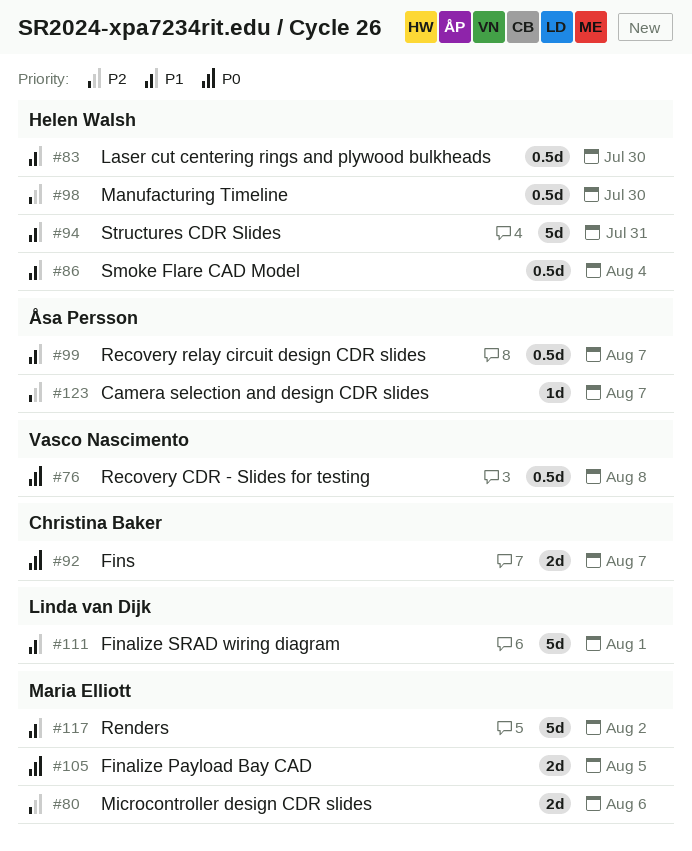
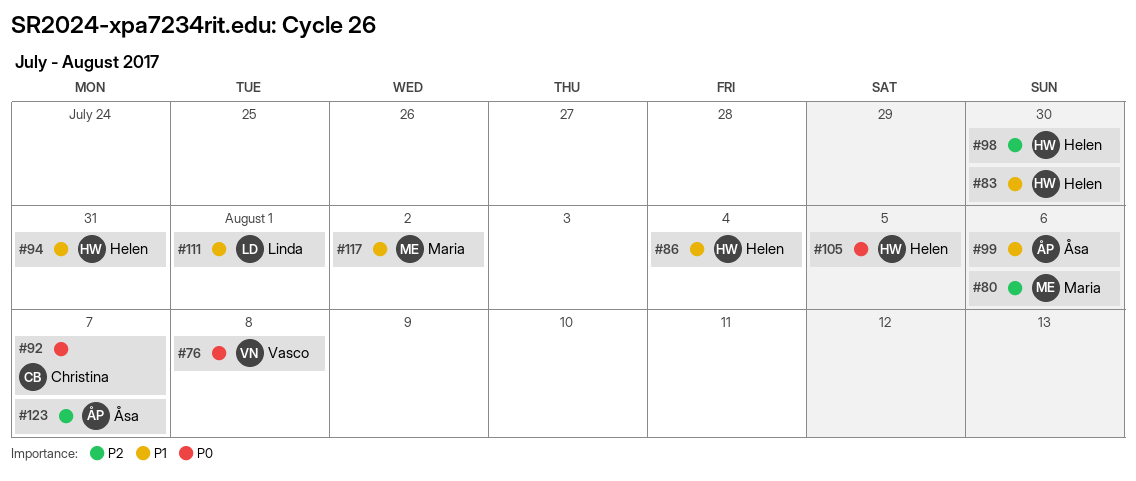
#99, due: Aug 7 -> Aug 6
#105, owner: Maria Elliott -> Helen Walsh

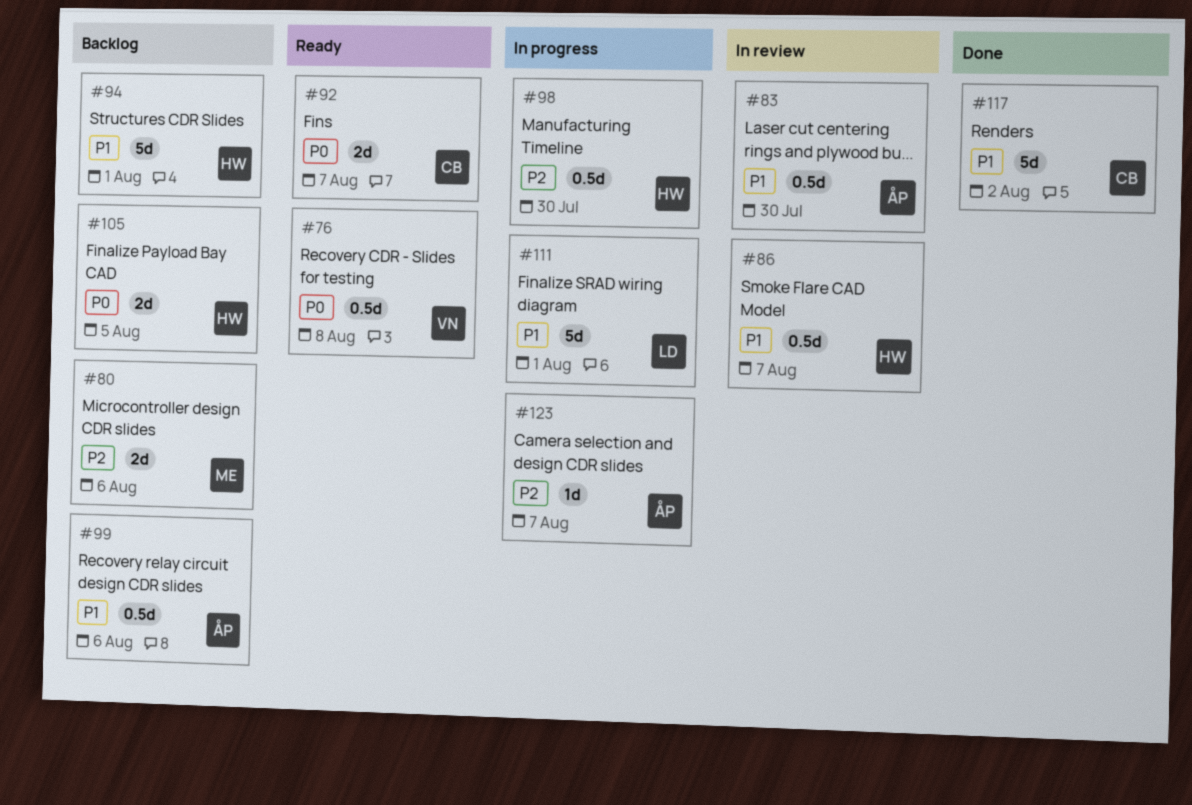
#83, owner: Helen -> Åsa
#86, due: Aug 4 -> Aug 7
#94, due: Jul 31 -> Aug 1
#117, owner: Maria -> Christina

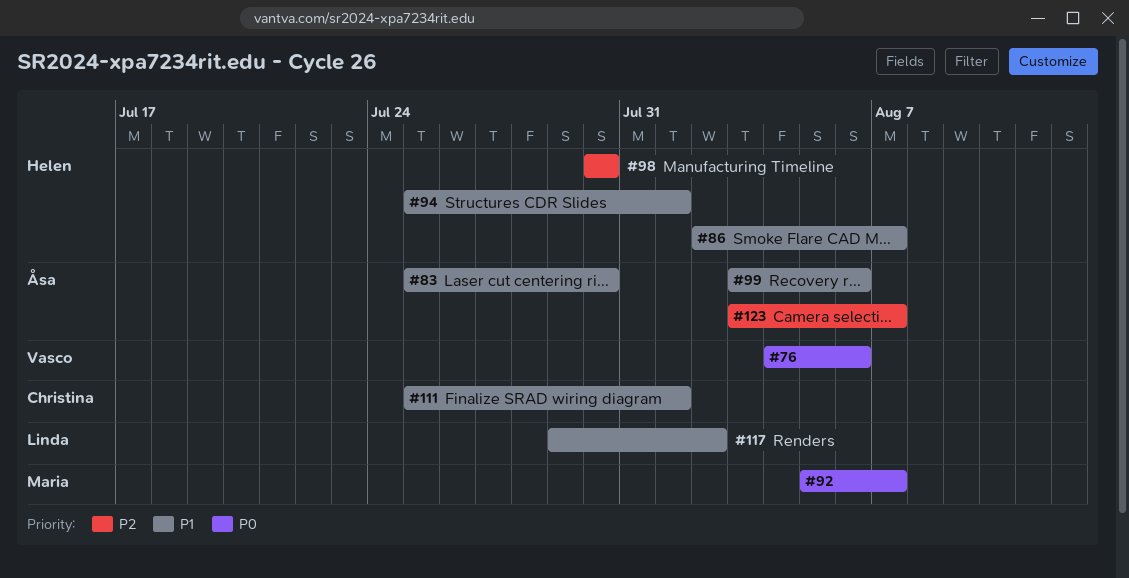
#76, due: Aug 8 -> Aug 6
#80: present -> none
#92, owner: Christina -> Maria
#105: present -> none
#111, owner: Linda -> Christina
#117, owner: Christina -> Linda

